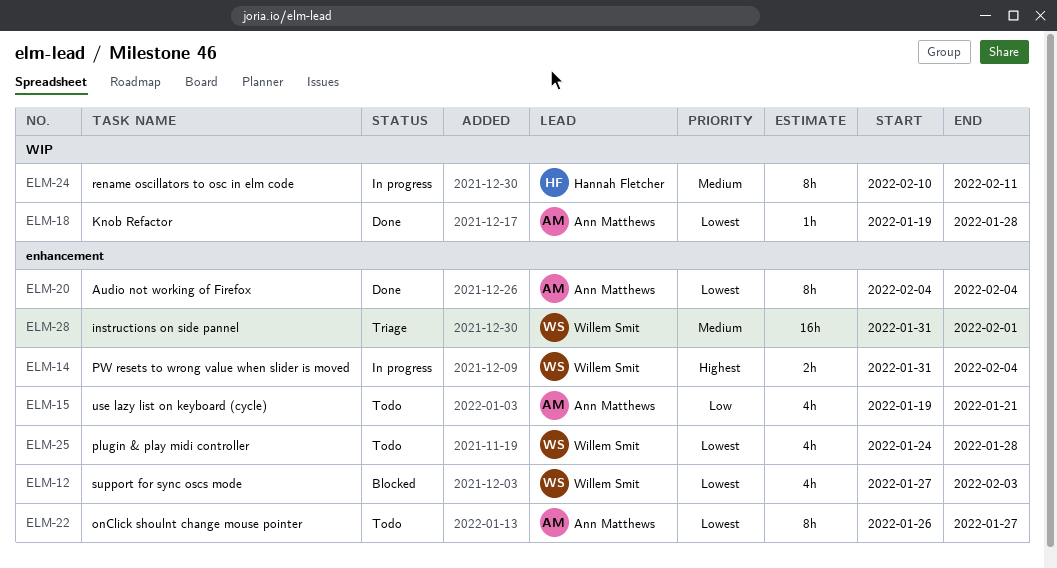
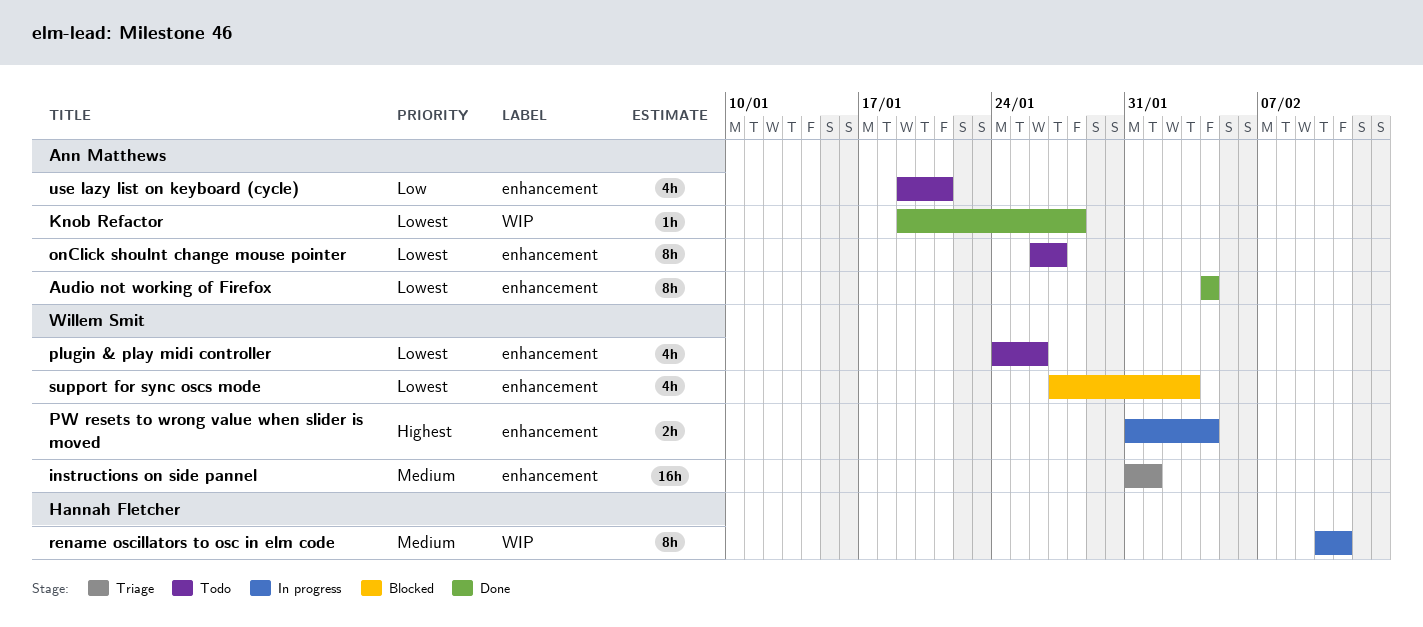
plugin & play midi controller, due: Jan 28 -> Jan 26

